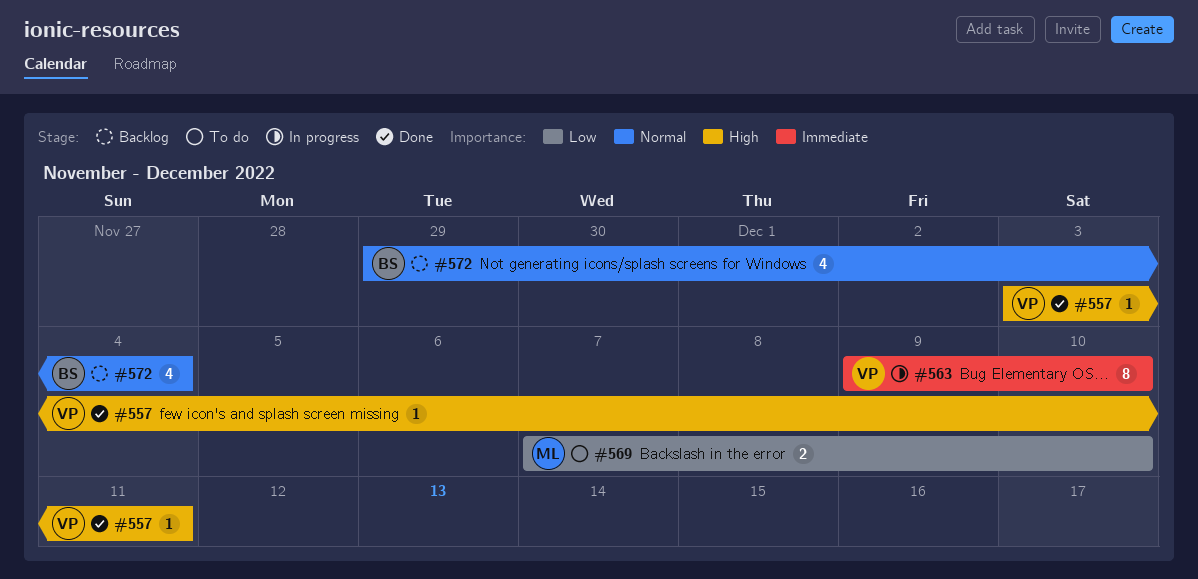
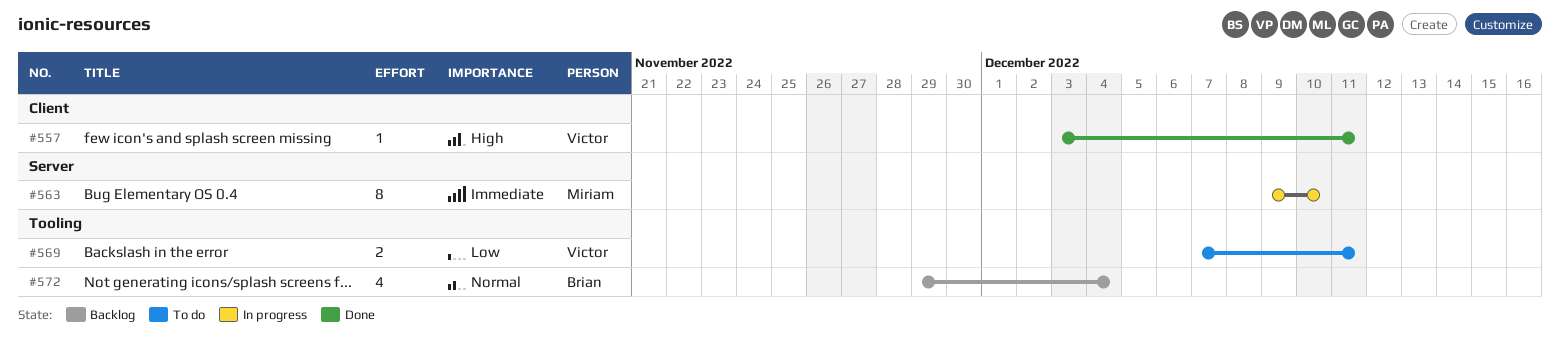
#563, owner: Victor -> Miriam
#569, owner: Miriam -> Victor
#569, due: Dec 10 -> Dec 11

